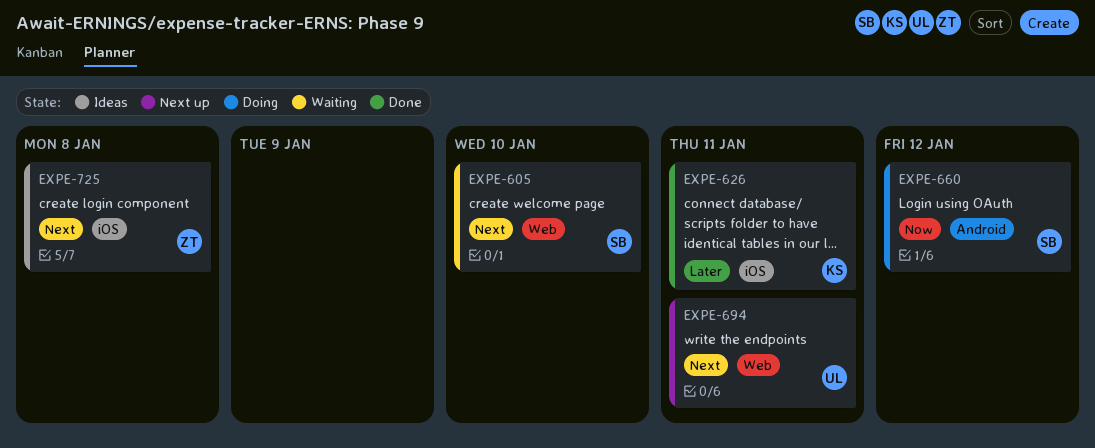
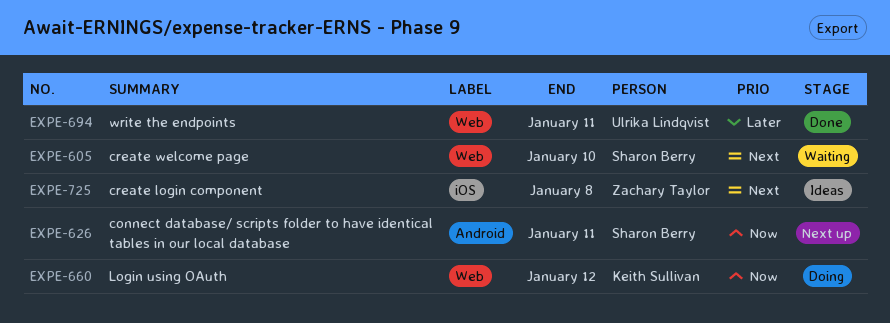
EXPE-626, status: Done -> Next up
EXPE-626, owner: Keith Sullivan -> Sharon Berry
EXPE-626, priority: Later -> Now
EXPE-626, label: iOS -> Android
EXPE-660, owner: Sharon Berry -> Keith Sullivan
EXPE-660, label: Android -> Web
EXPE-694, status: Next up -> Done
EXPE-694, priority: Next -> Later

